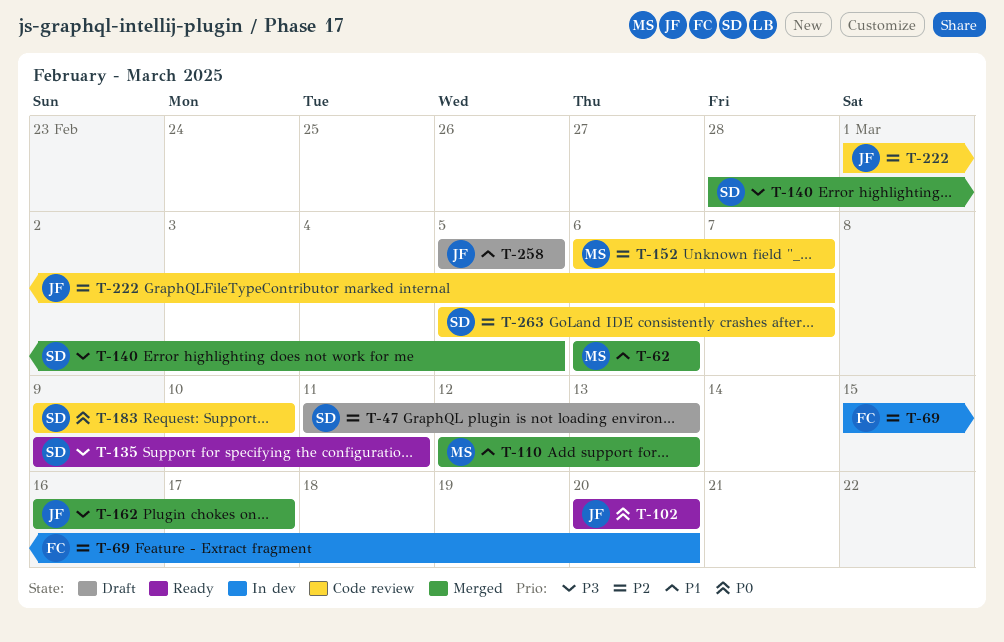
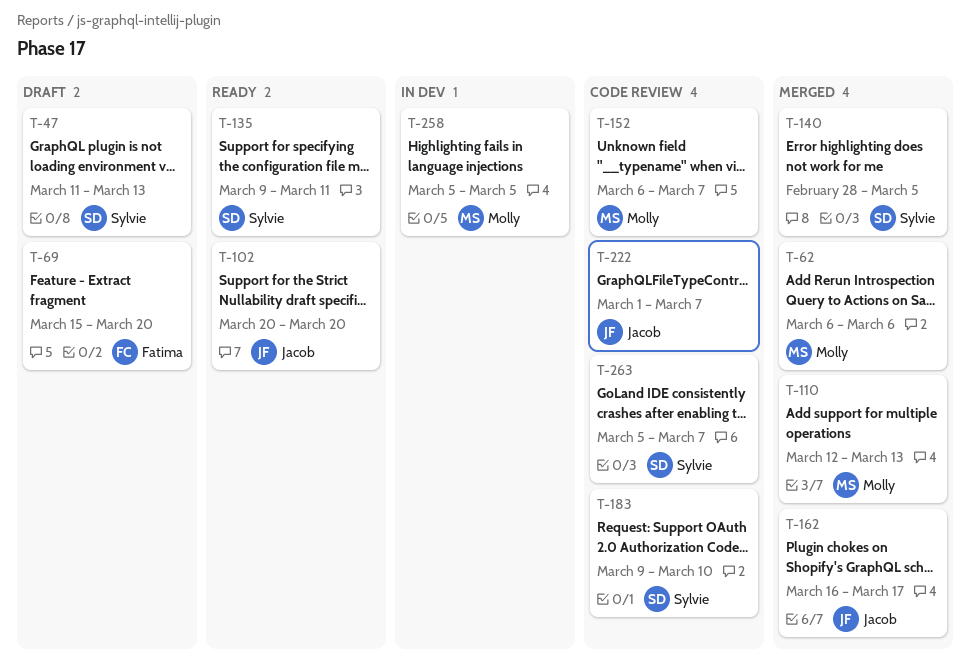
T-69, status: In dev -> Draft
T-258, status: Draft -> In dev
T-258, owner: Jacob -> Molly

